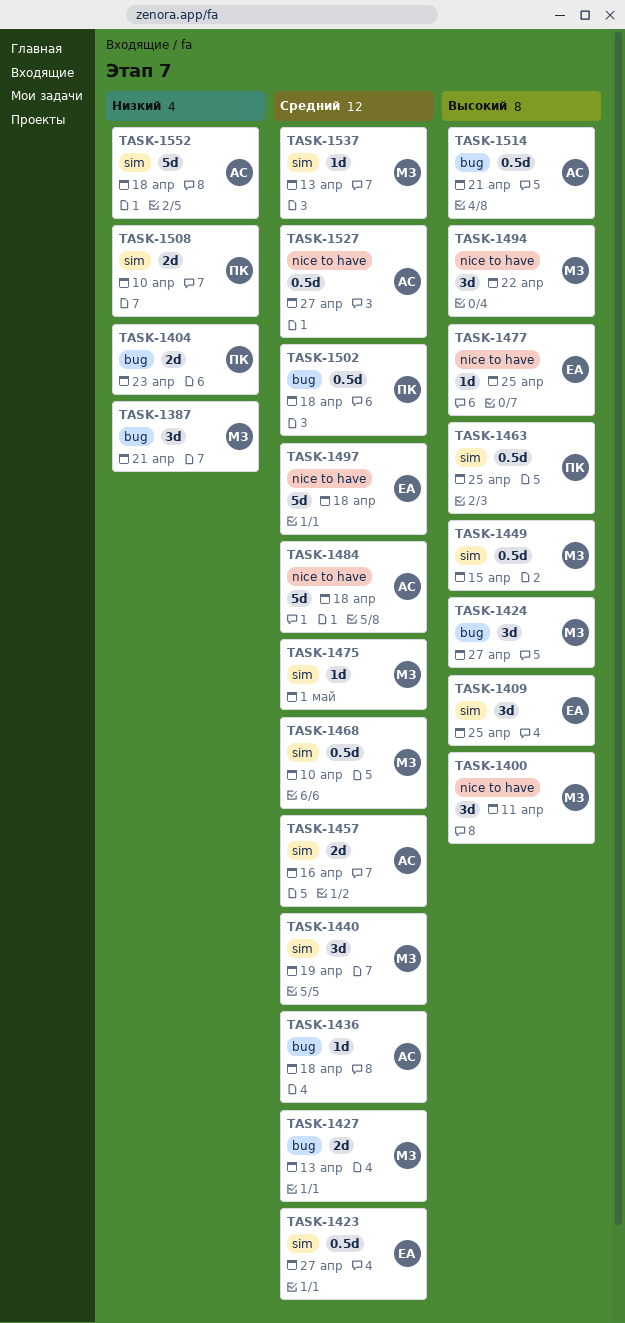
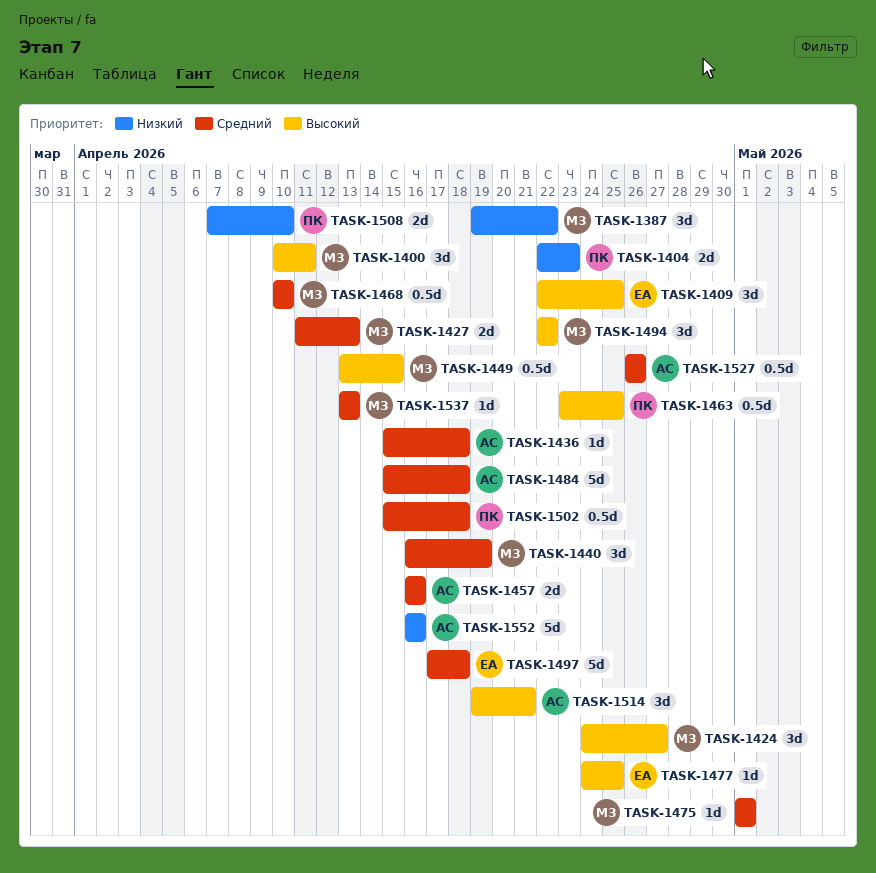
TASK-1387, due: Apr 21 -> Apr 22
TASK-1423: present -> none
TASK-1514, estimate: 0.5d -> 3d
TASK-1527, due: Apr 27 -> Apr 26
TASK-1552, due: Apr 18 -> Apr 16

